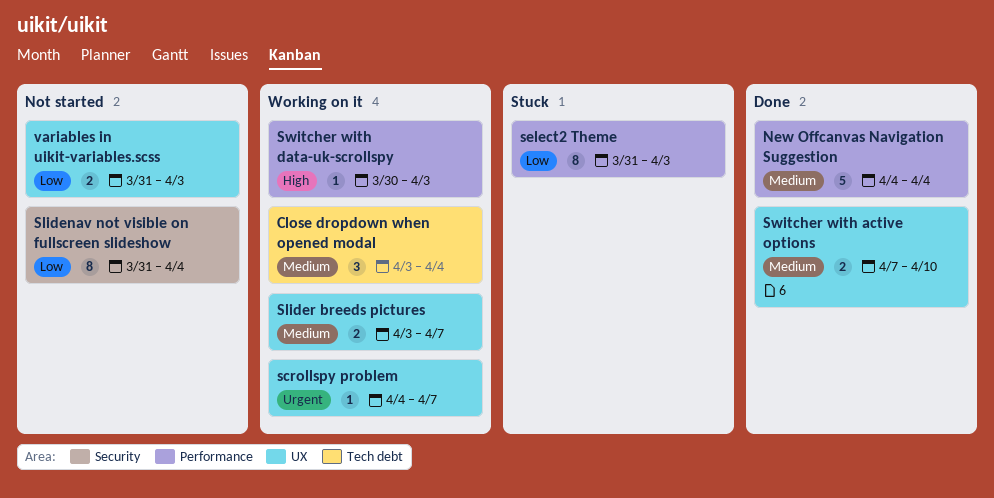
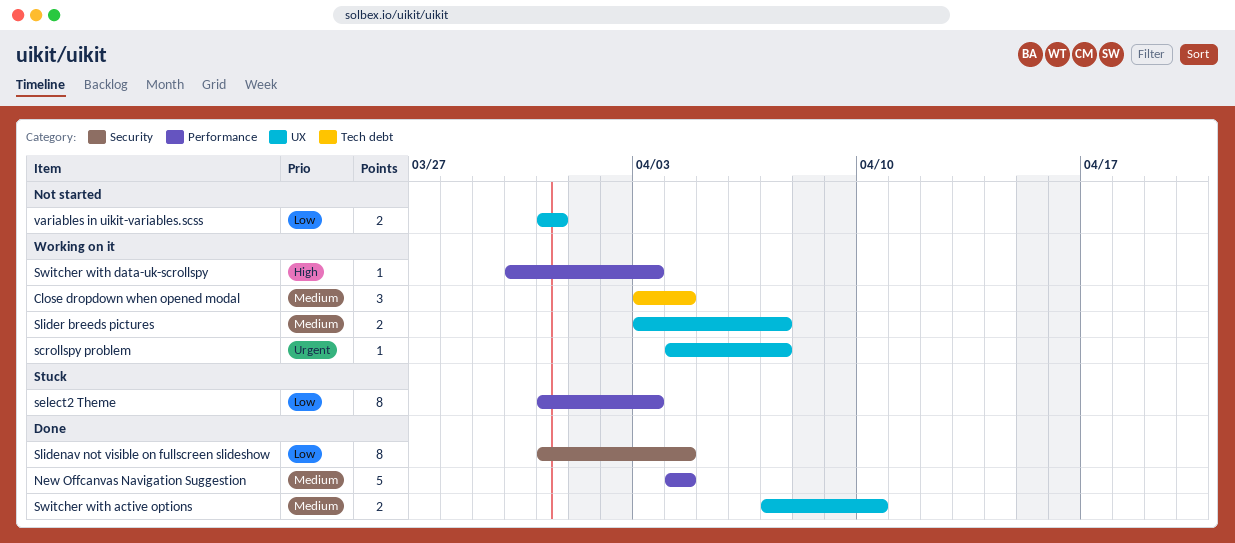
Slidenav not visible on fullscreen slideshow, status: Not started -> Done
variables in uikit-variables.scss, due: Apr 3 -> Mar 31

